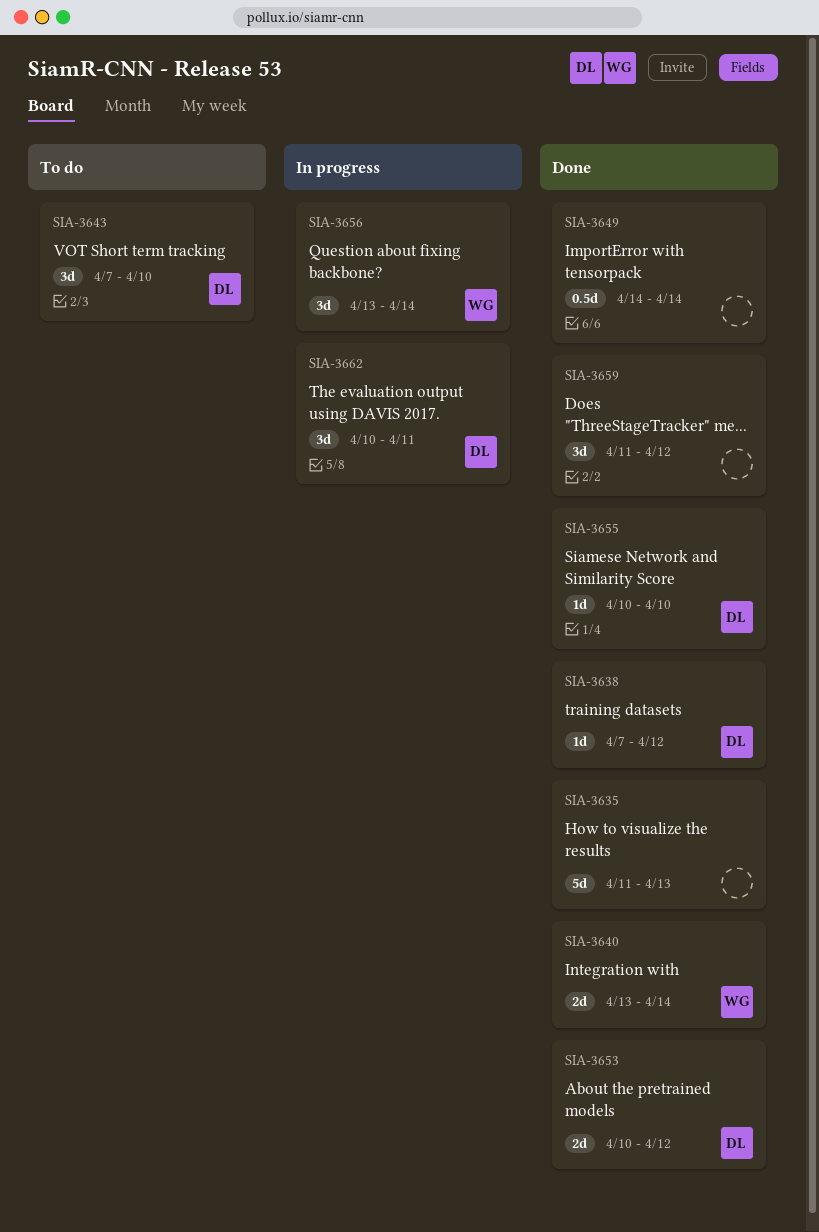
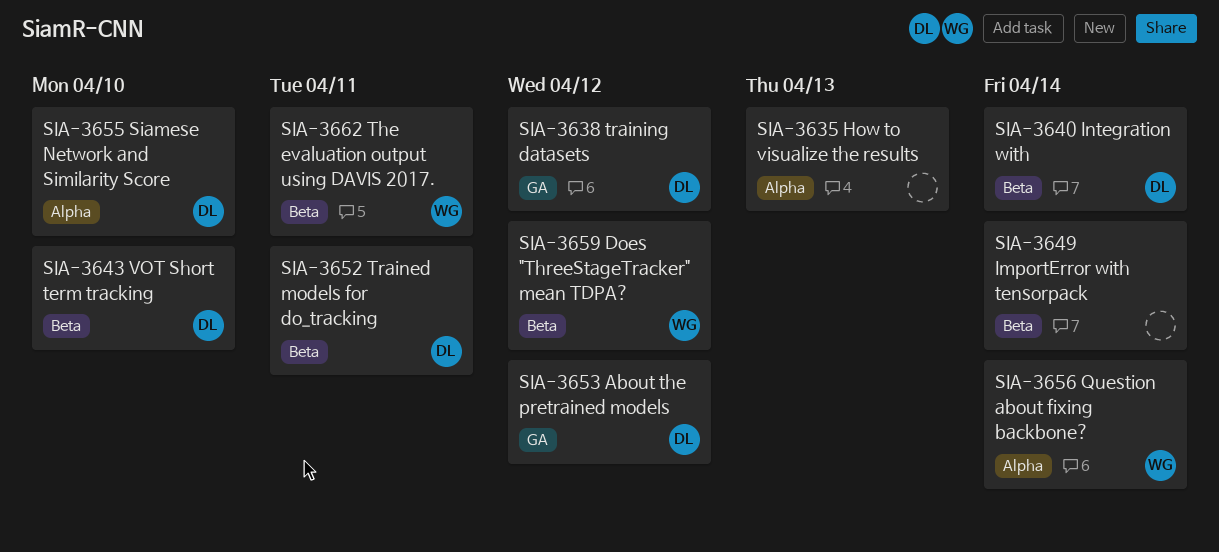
SIA-3640, owner: WG -> DL
SIA-3652: none -> present
SIA-3659, owner: none -> WG
SIA-3662, owner: DL -> WG

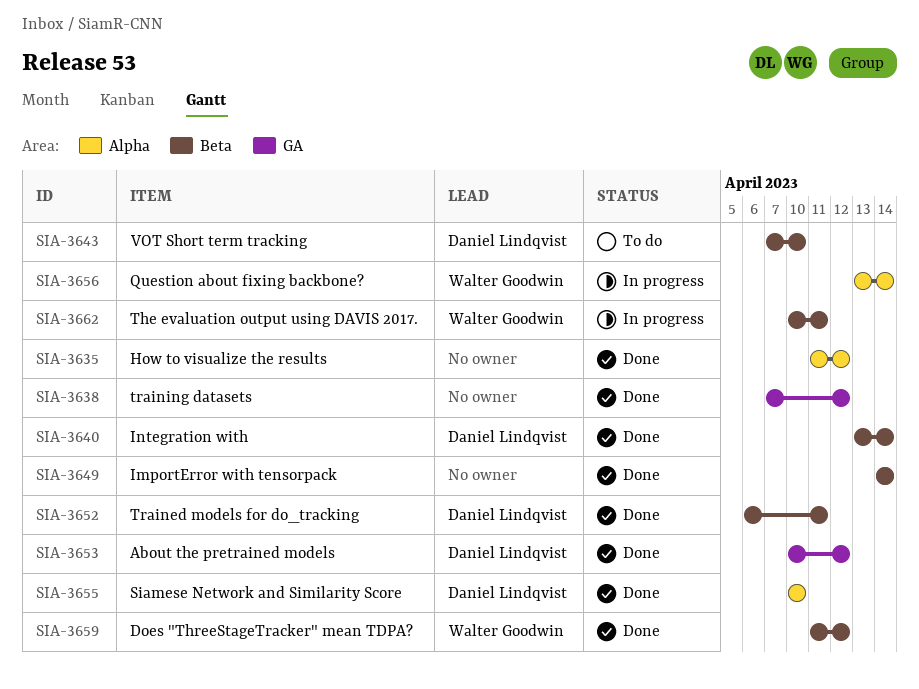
SIA-3635, due: Apr 13 -> Apr 12
SIA-3638, owner: Daniel Lindqvist -> none

